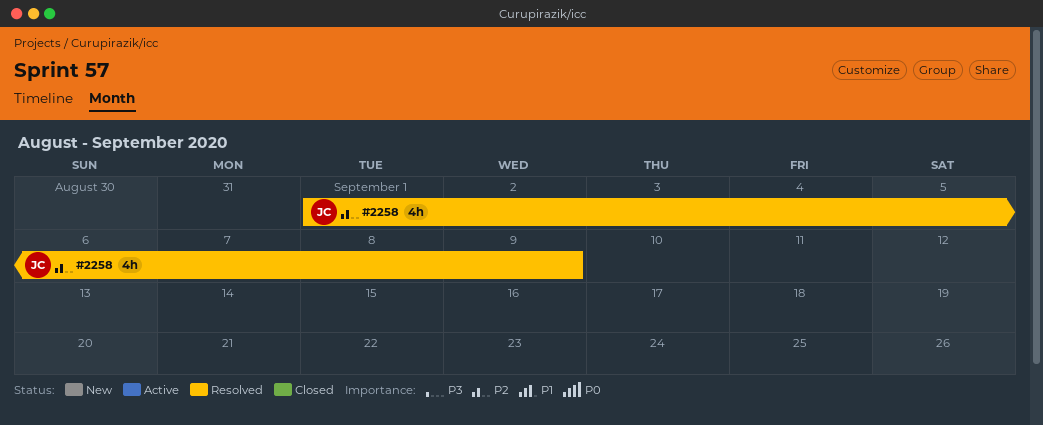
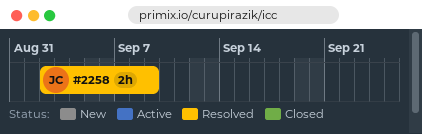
#2258, estimate: 4h -> 2h
#2258, start: Sep 1 -> Sep 2

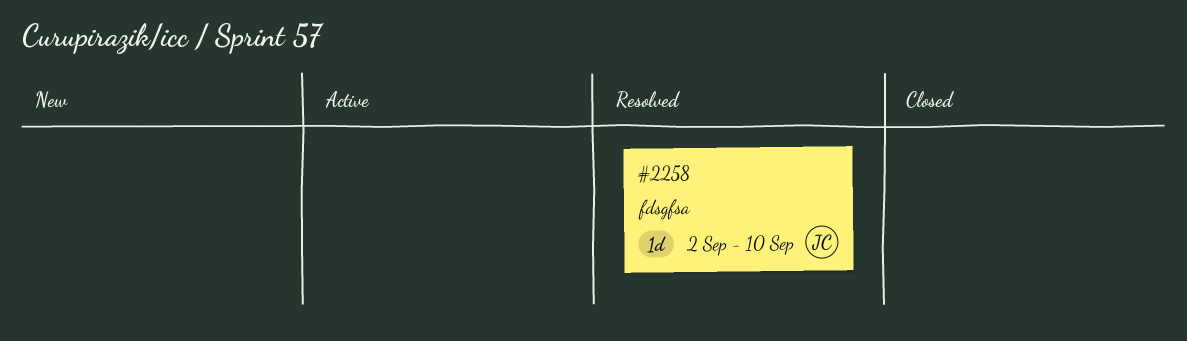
#2258, estimate: 2h -> 1d
#2258, due: Sep 9 -> Sep 10

